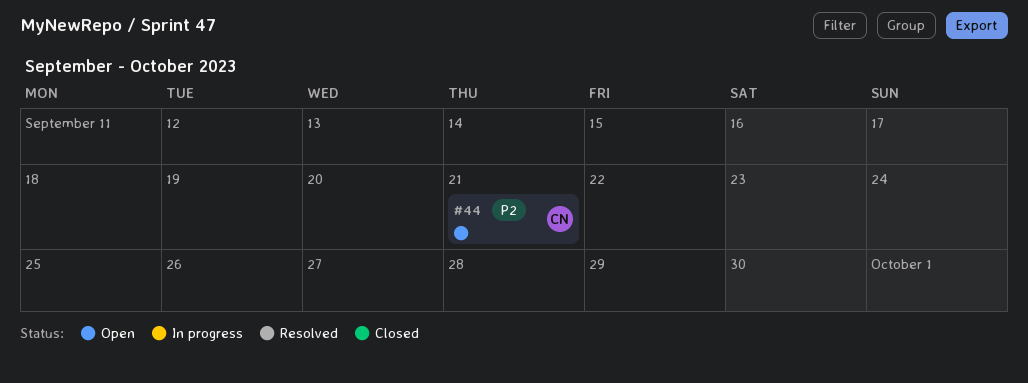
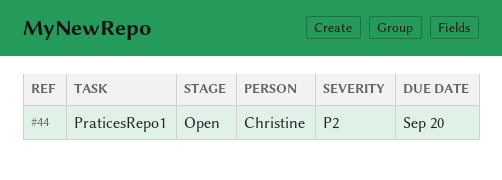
#44, due: Sep 21 -> Sep 20

